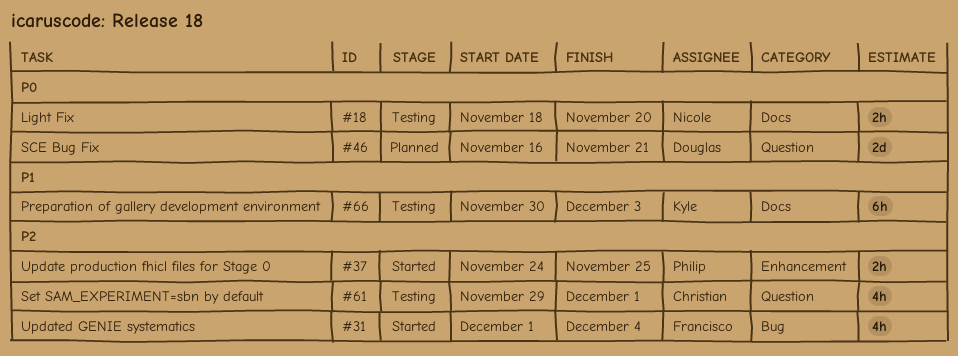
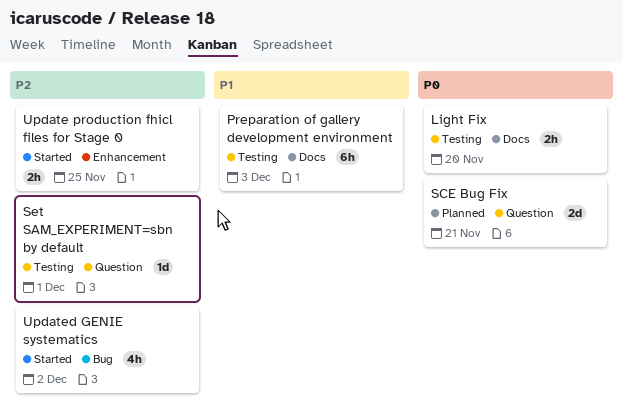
Set SAM_EXPERIMENT=sbn by default, estimate: 4h -> 1d
Updated GENIE systematics, due: Dec 4 -> Dec 2

